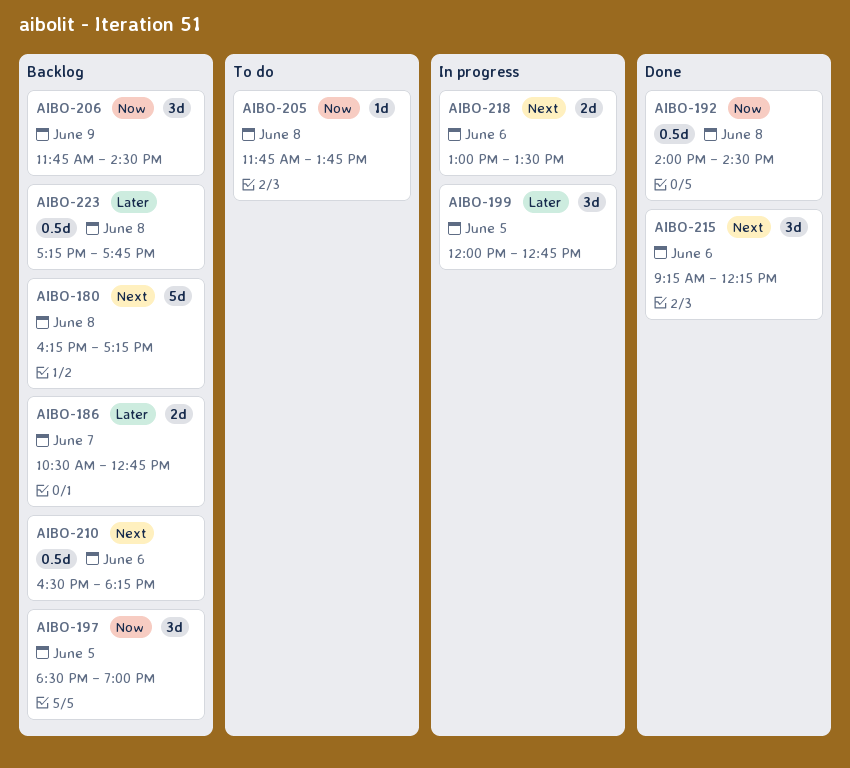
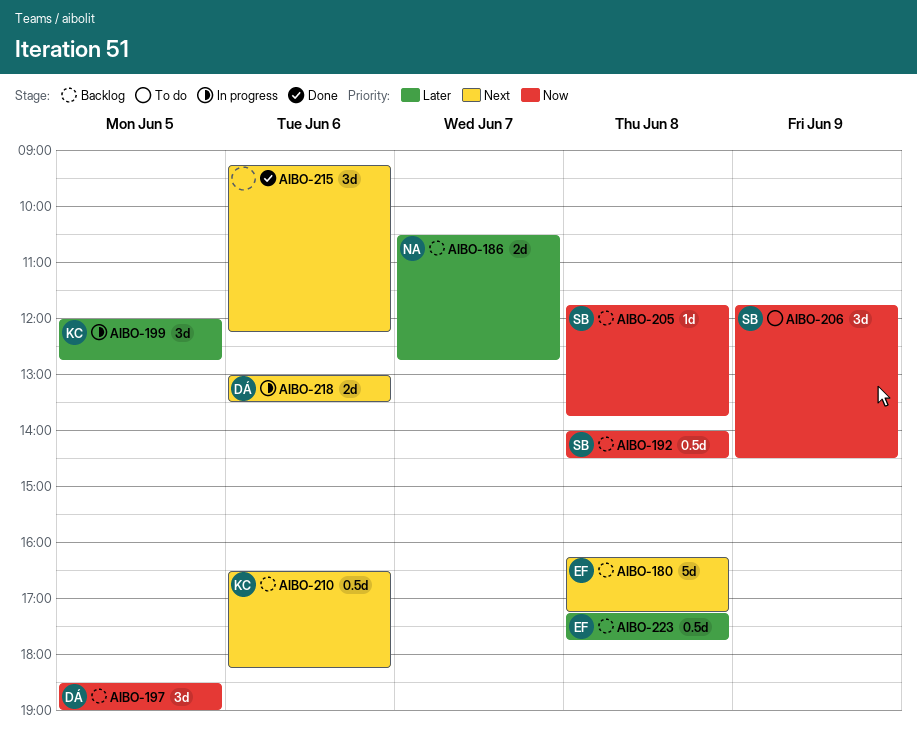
AIBO-192, status: Done -> Backlog
AIBO-205, status: To do -> Backlog
AIBO-206, status: Backlog -> To do

